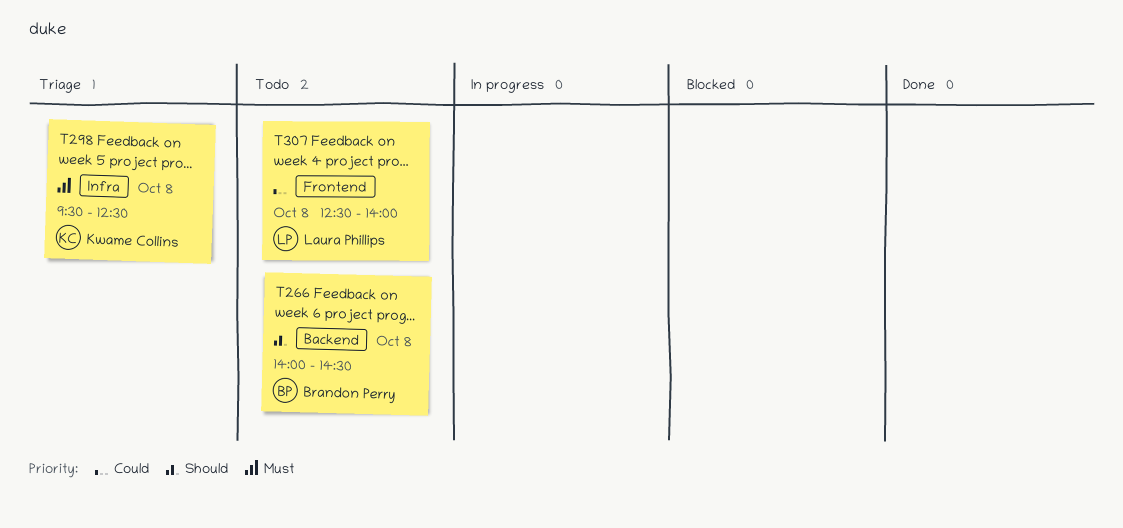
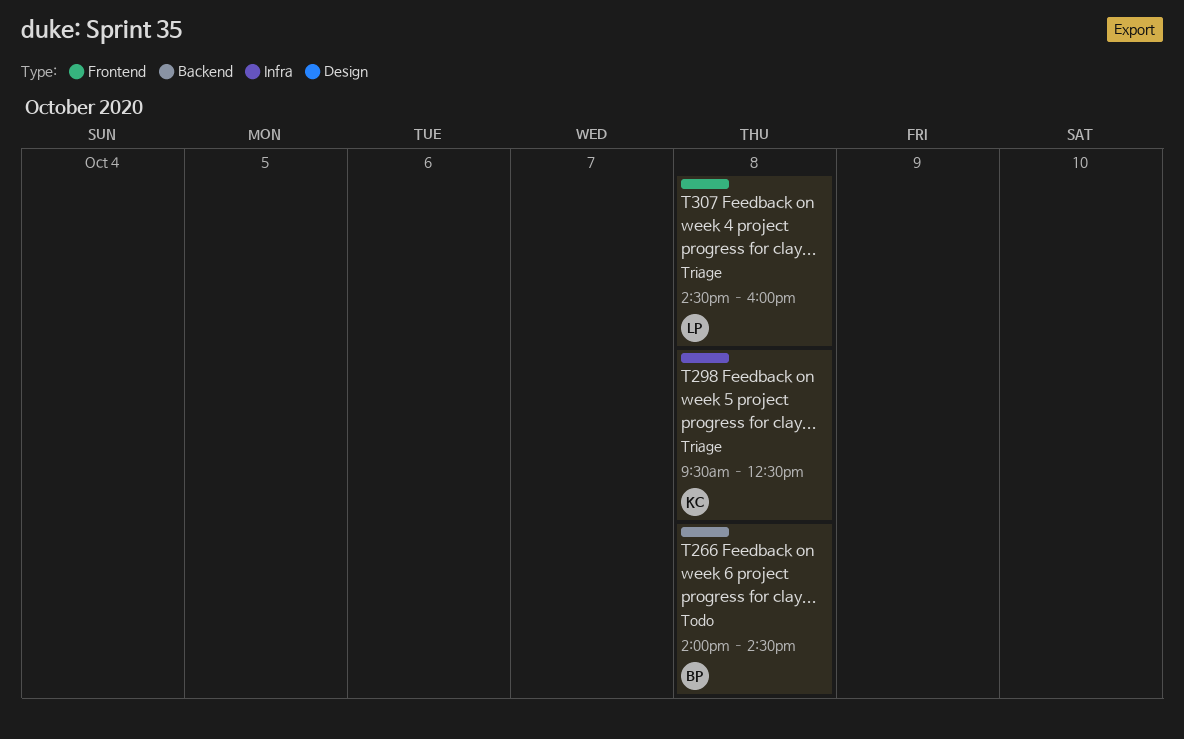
T307, status: Todo -> Triage
T307, begins: 12:30 -> 14:30
T307, ends: 14:00 -> 16:00

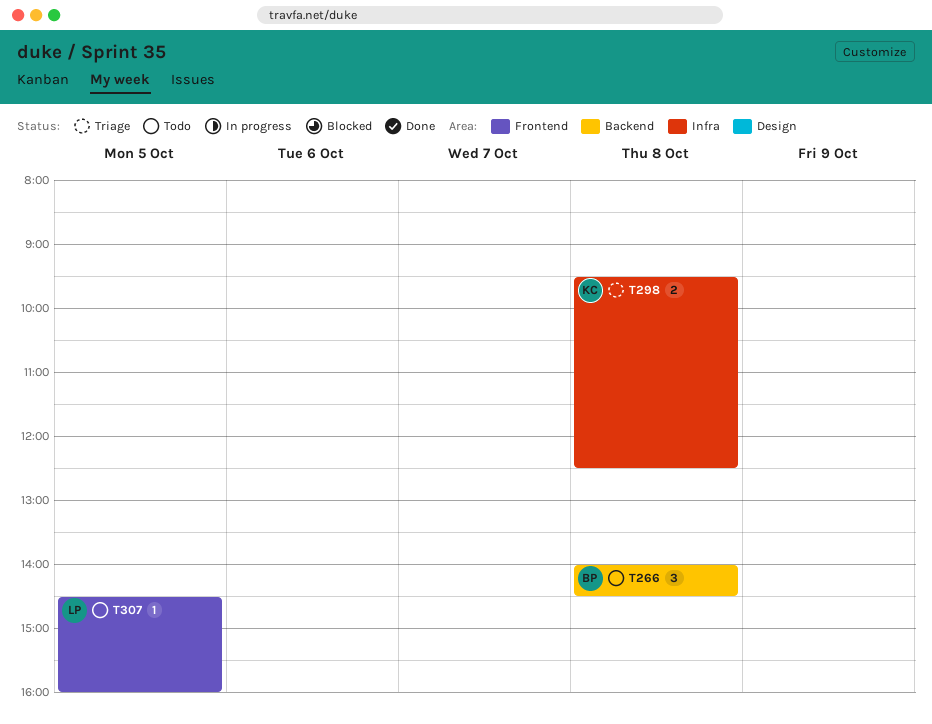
T307, status: Triage -> Todo
T307, day: Oct 8 -> Oct 5

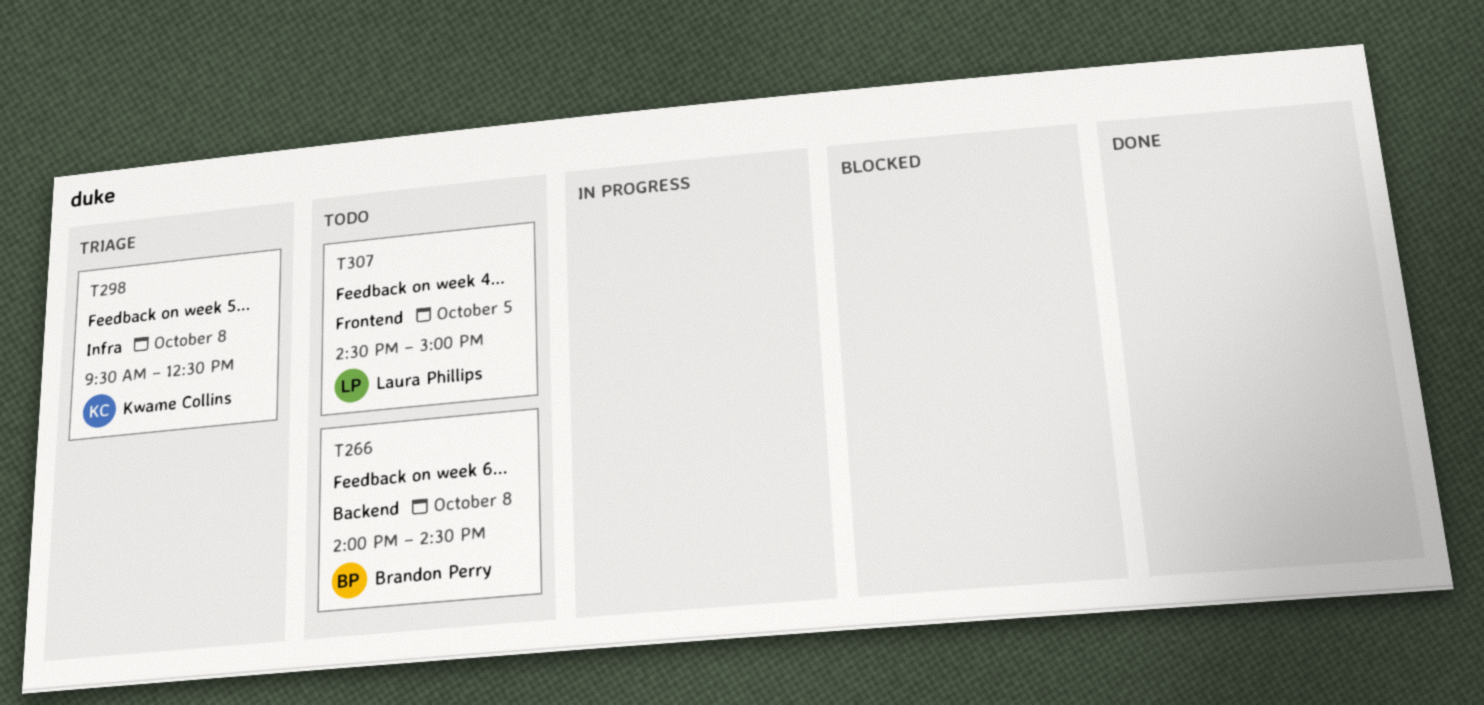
T307, ends: 16:00 -> 15:00

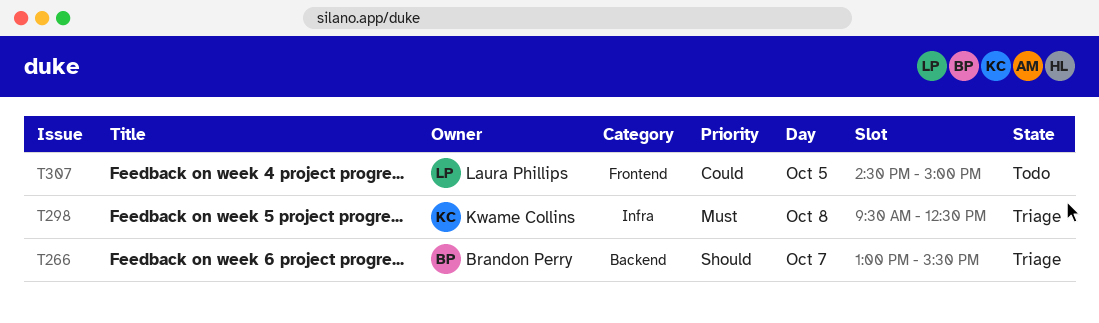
T266, status: Todo -> Triage
T266, day: Oct 8 -> Oct 7
T266, begins: 14:00 -> 13:00
T266, ends: 14:30 -> 15:30

